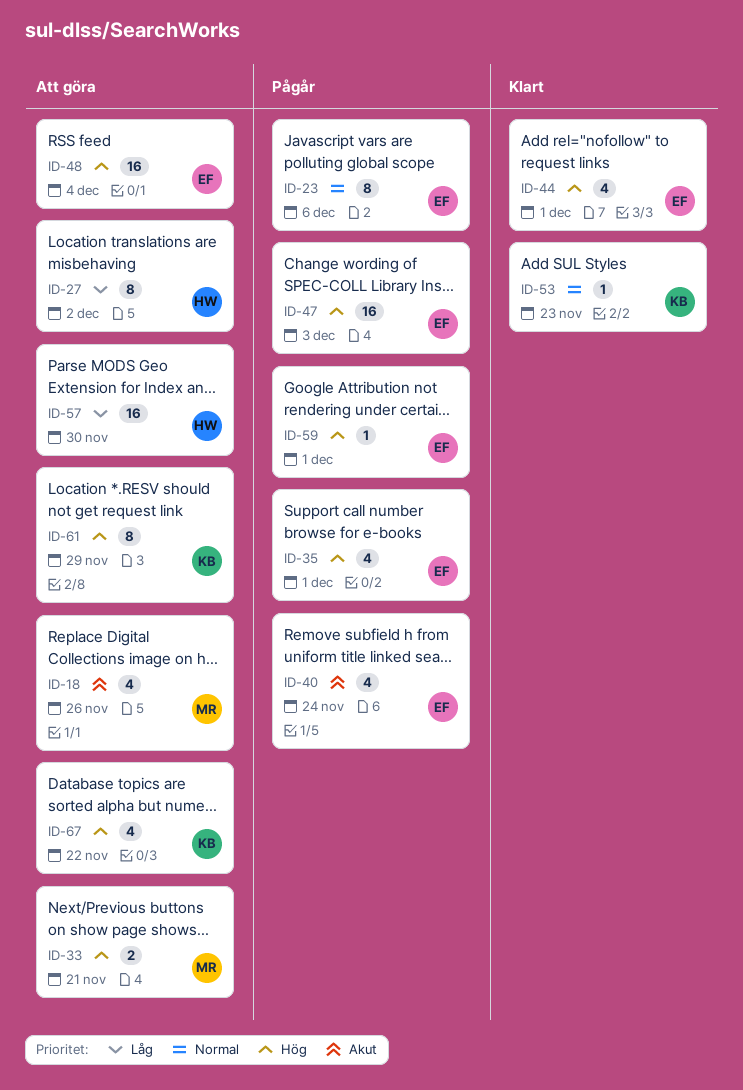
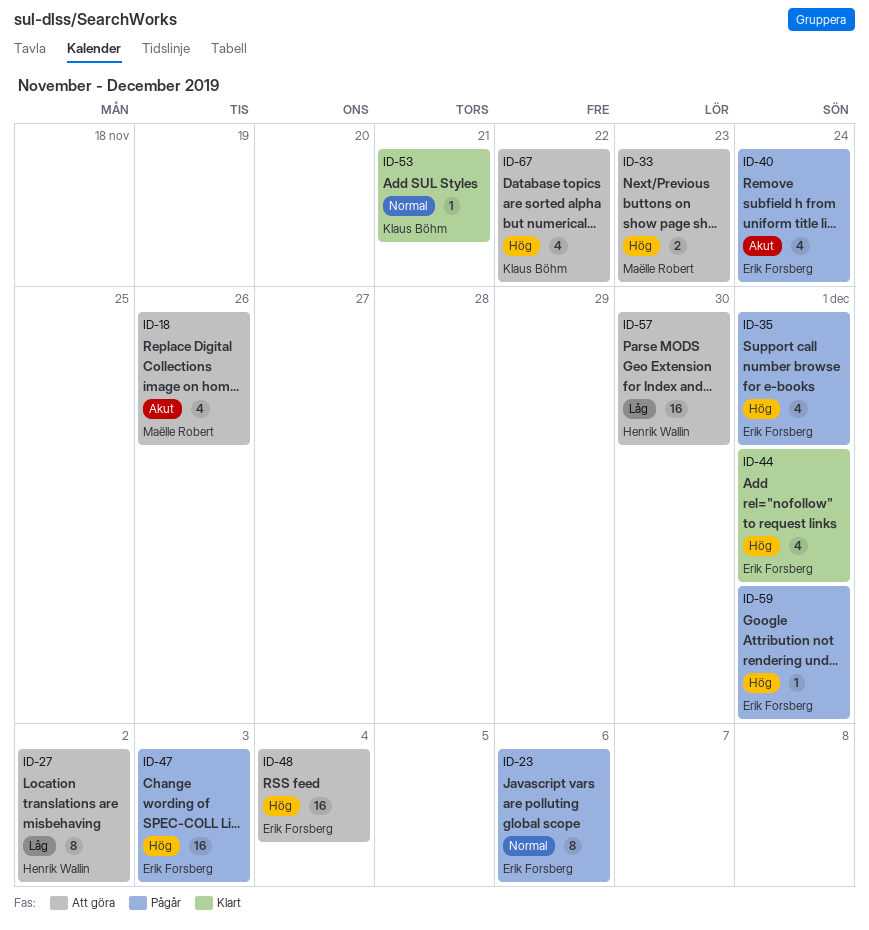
ID-33, due: Nov 21 -> Nov 23
ID-53, due: Nov 23 -> Nov 21
ID-61: present -> none

